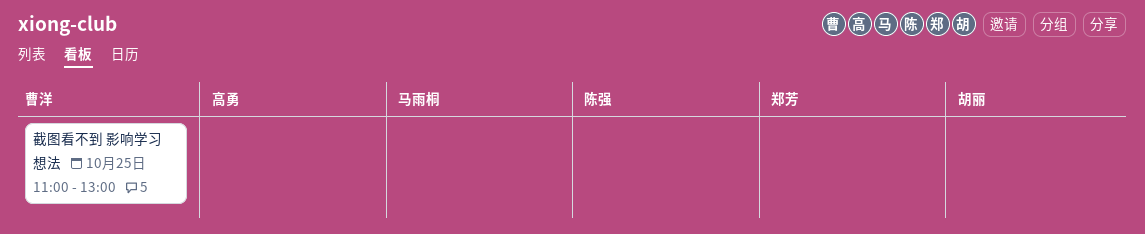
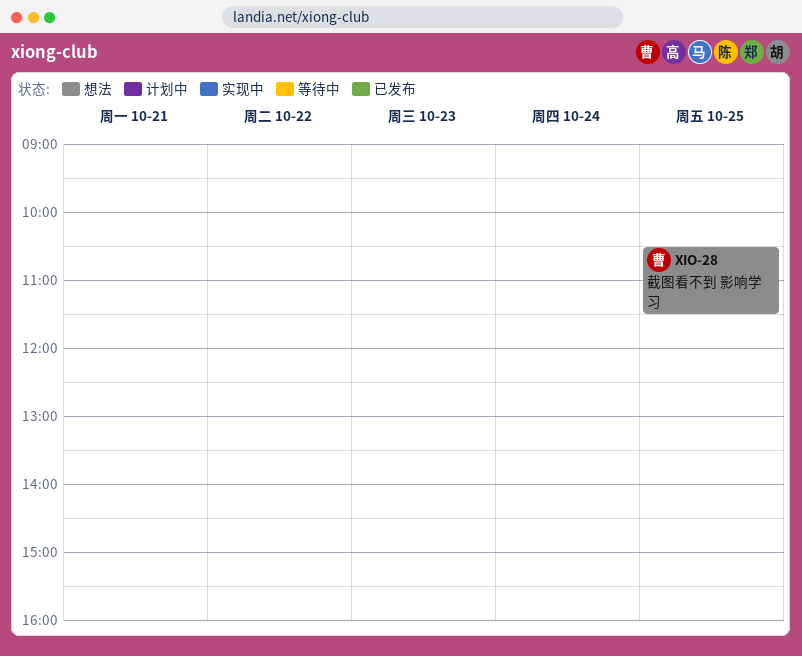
截图看不到 影响学习, begins: 11:00 -> 10:30
截图看不到 影响学习, ends: 13:00 -> 11:30

